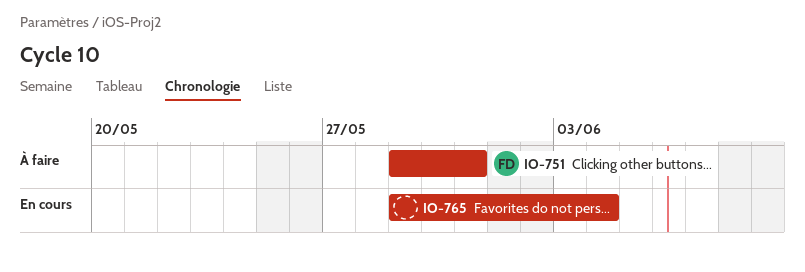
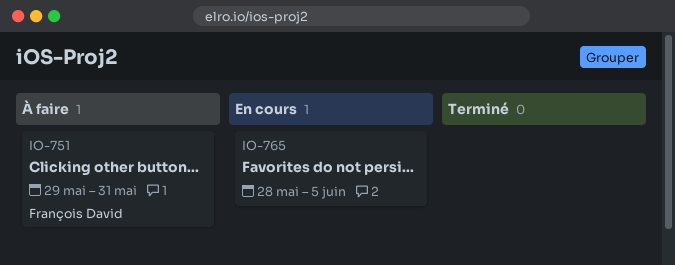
IO-765, start: May 29 -> May 28
IO-765, due: Jun 4 -> Jun 5

